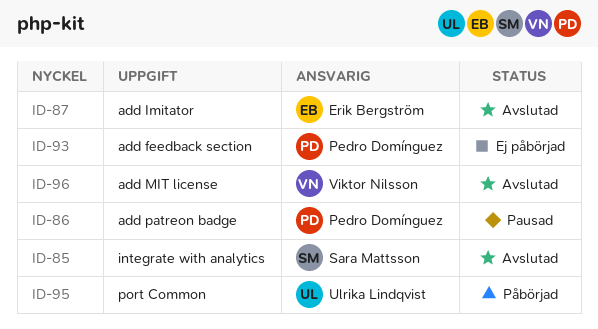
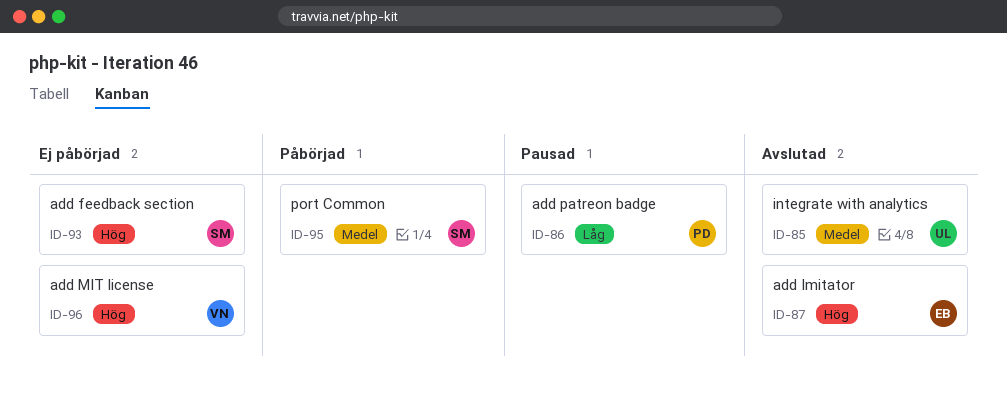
ID-85, owner: Sara Mattsson -> Ulrika Lindqvist
ID-93, owner: Pedro Domínguez -> Sara Mattsson
ID-95, owner: Ulrika Lindqvist -> Sara Mattsson
ID-96, status: Avslutad -> Ej påbörjad

